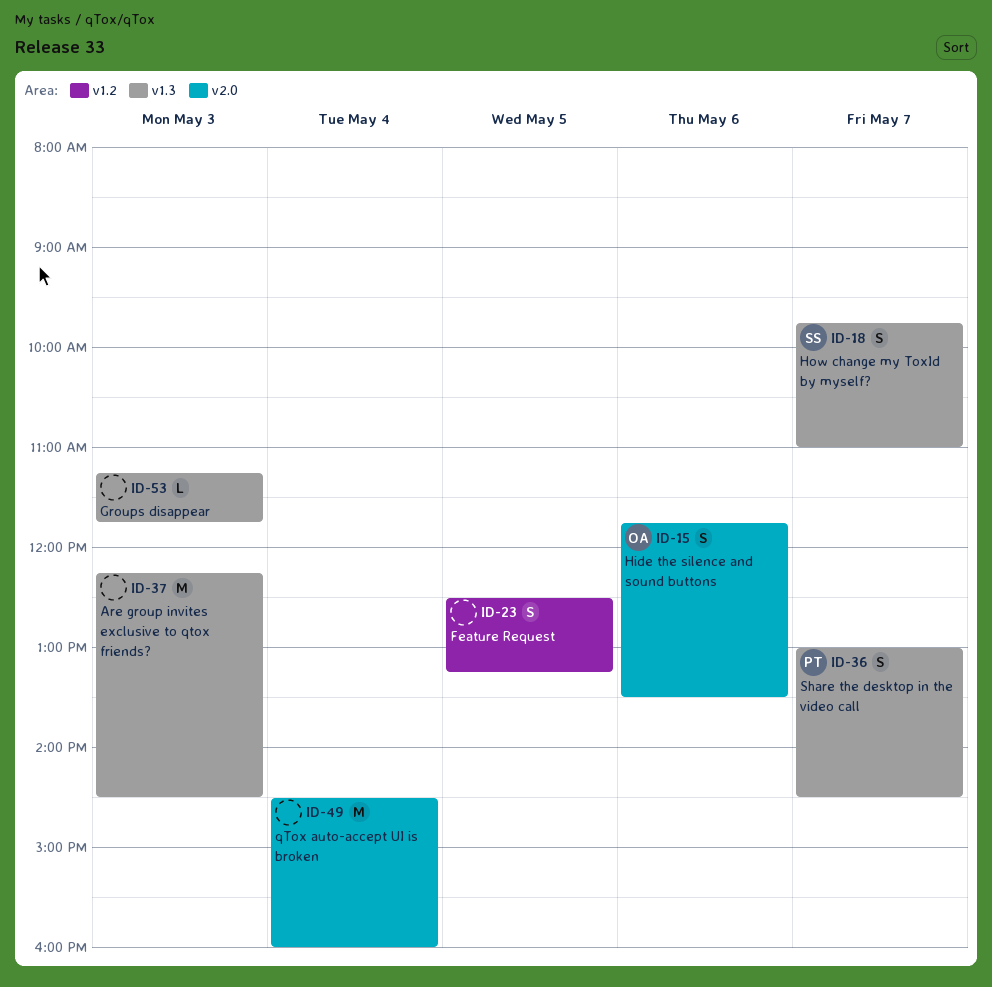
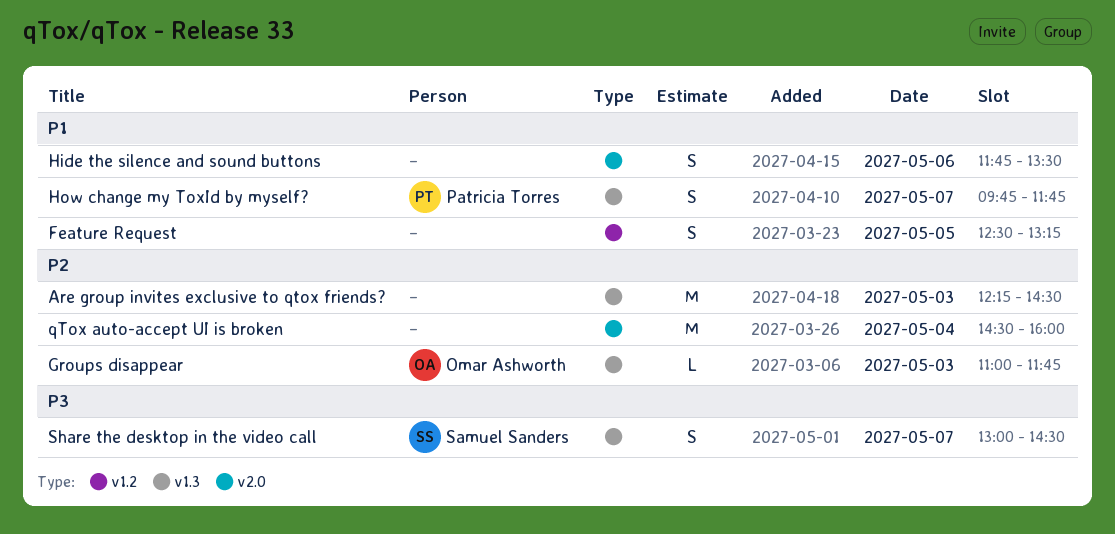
Groups disappear, owner: none -> Omar Ashworth
Groups disappear, begins: 11:15 -> 11:00
Hide the silence and sound buttons, owner: Omar Ashworth -> none
How change my ToxId by myself?, owner: Samuel Sanders -> Patricia Torres
How change my ToxId by myself?, ends: 11:00 -> 11:45
Share the desktop in the video call, owner: Patricia Torres -> Samuel Sanders

